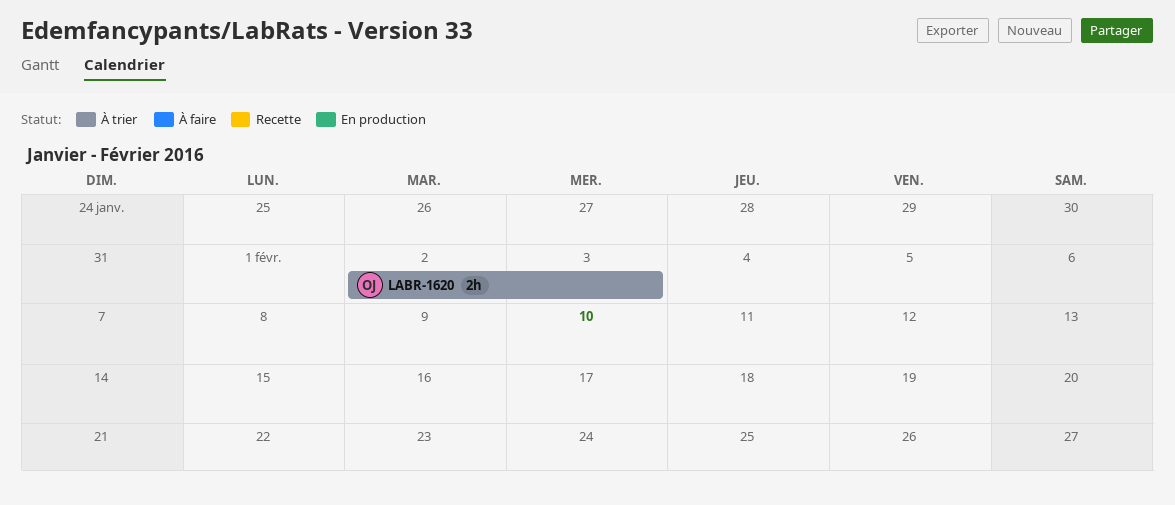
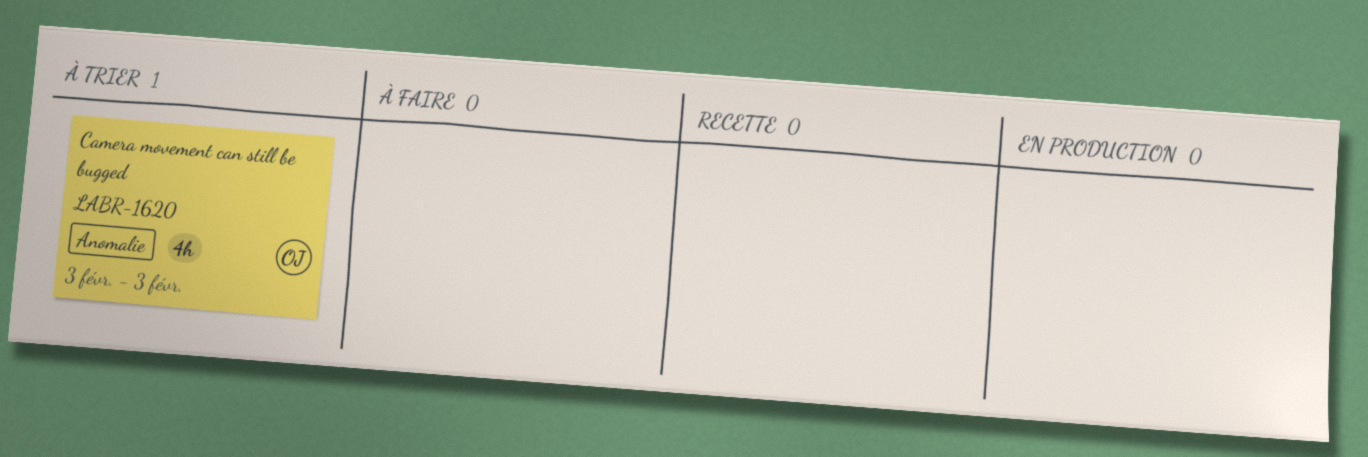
LABR-1620, estimate: 2h -> 4h
LABR-1620, start: Feb 2 -> Feb 3

